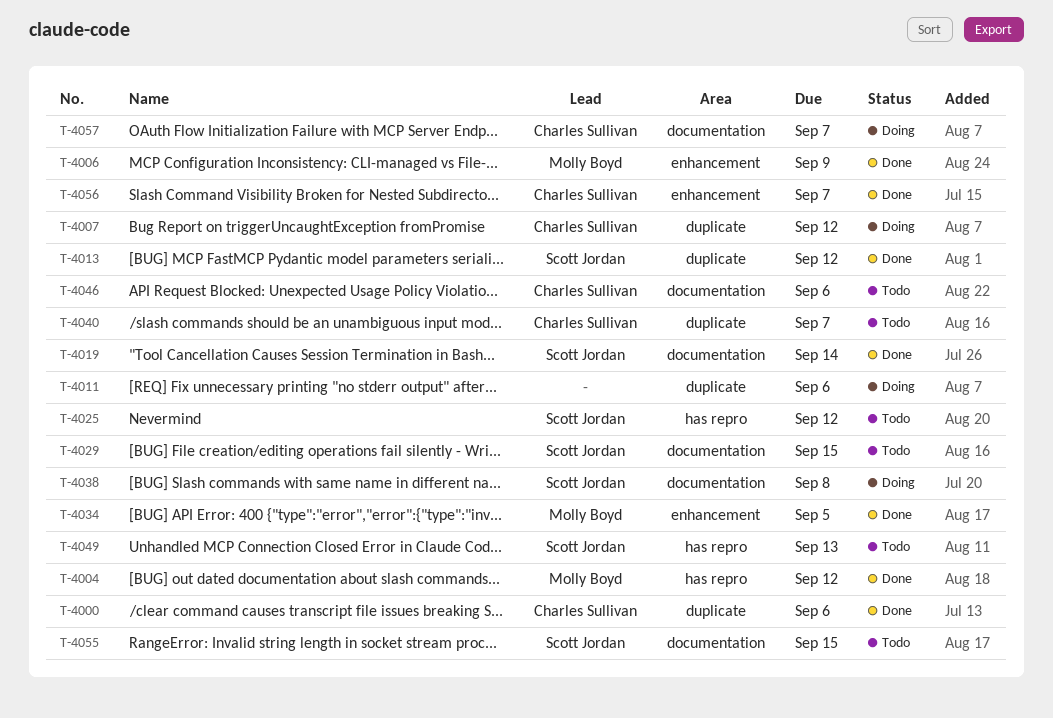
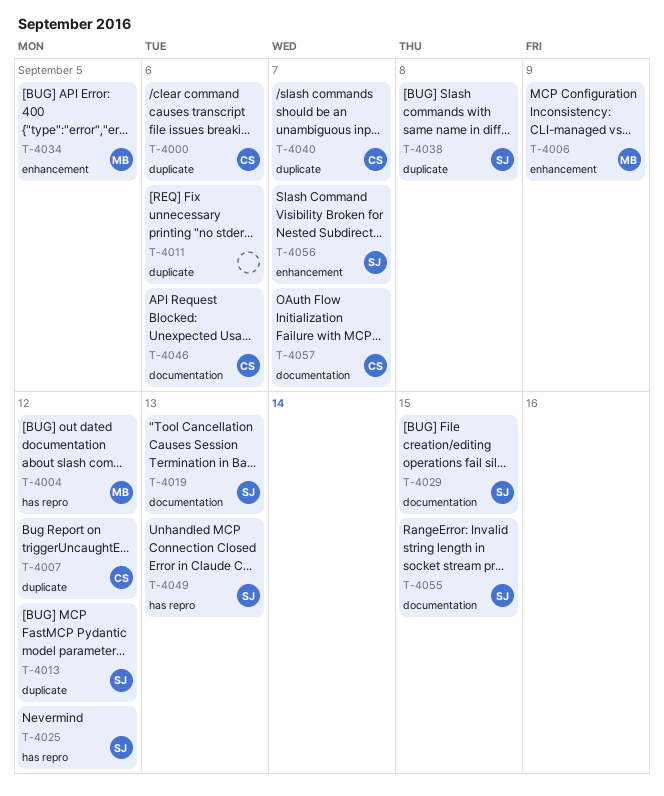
T-4019, due: Sep 14 -> Sep 13
T-4038, label: documentation -> duplicate
T-4056, owner: Charles Sullivan -> Scott Jordan

